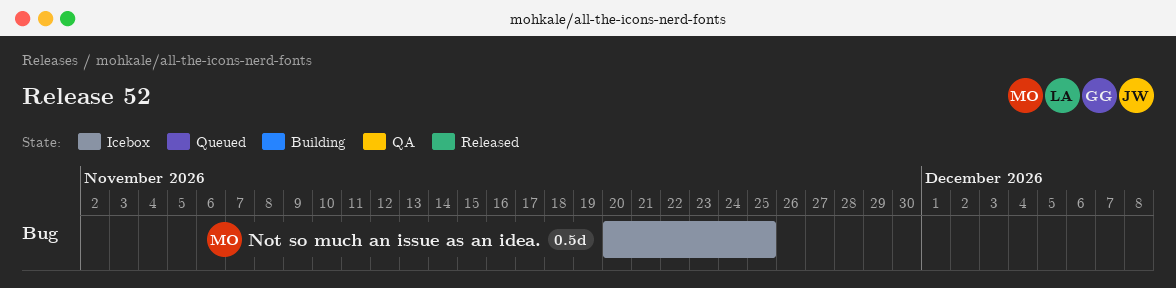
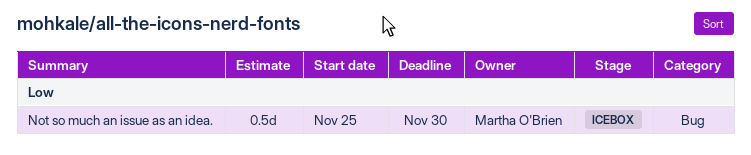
Not so much an issue as an idea., start: Nov 20 -> Nov 25
Not so much an issue as an idea., due: Nov 25 -> Nov 30

